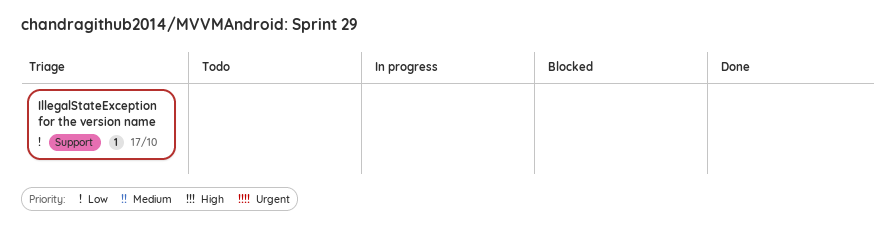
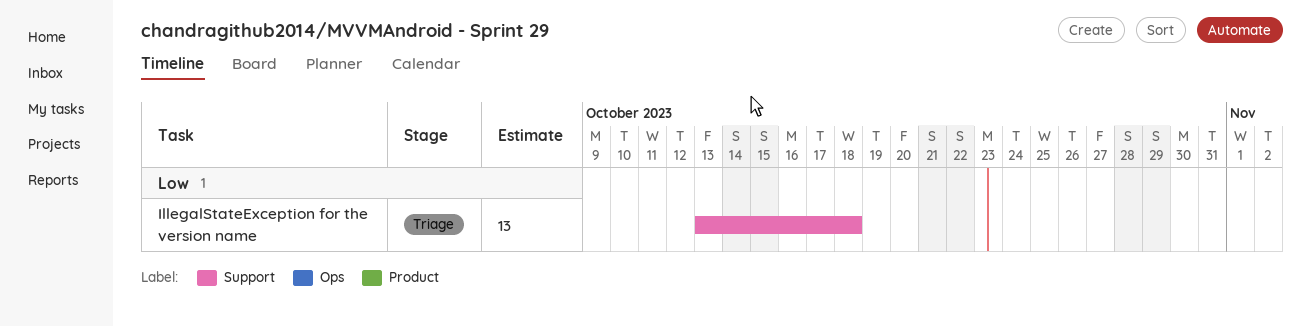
IllegalStateException for the version name, estimate: 1 -> 13
IllegalStateException for the version name, due: Oct 17 -> Oct 18

